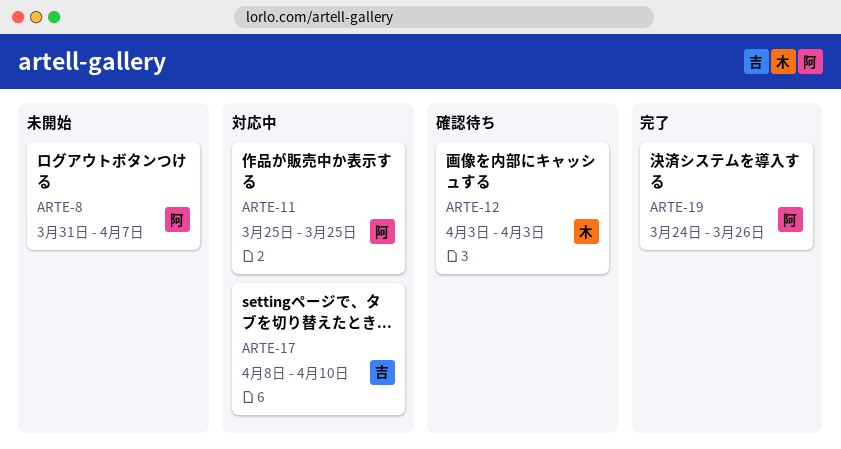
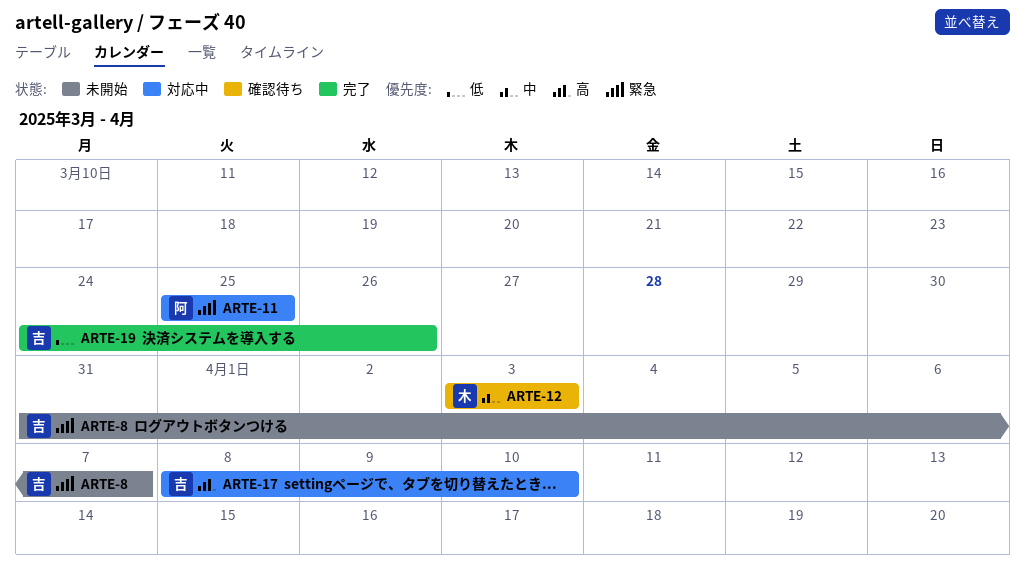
ARTE-8, owner: 阿 -> 吉
ARTE-19, owner: 阿 -> 吉

